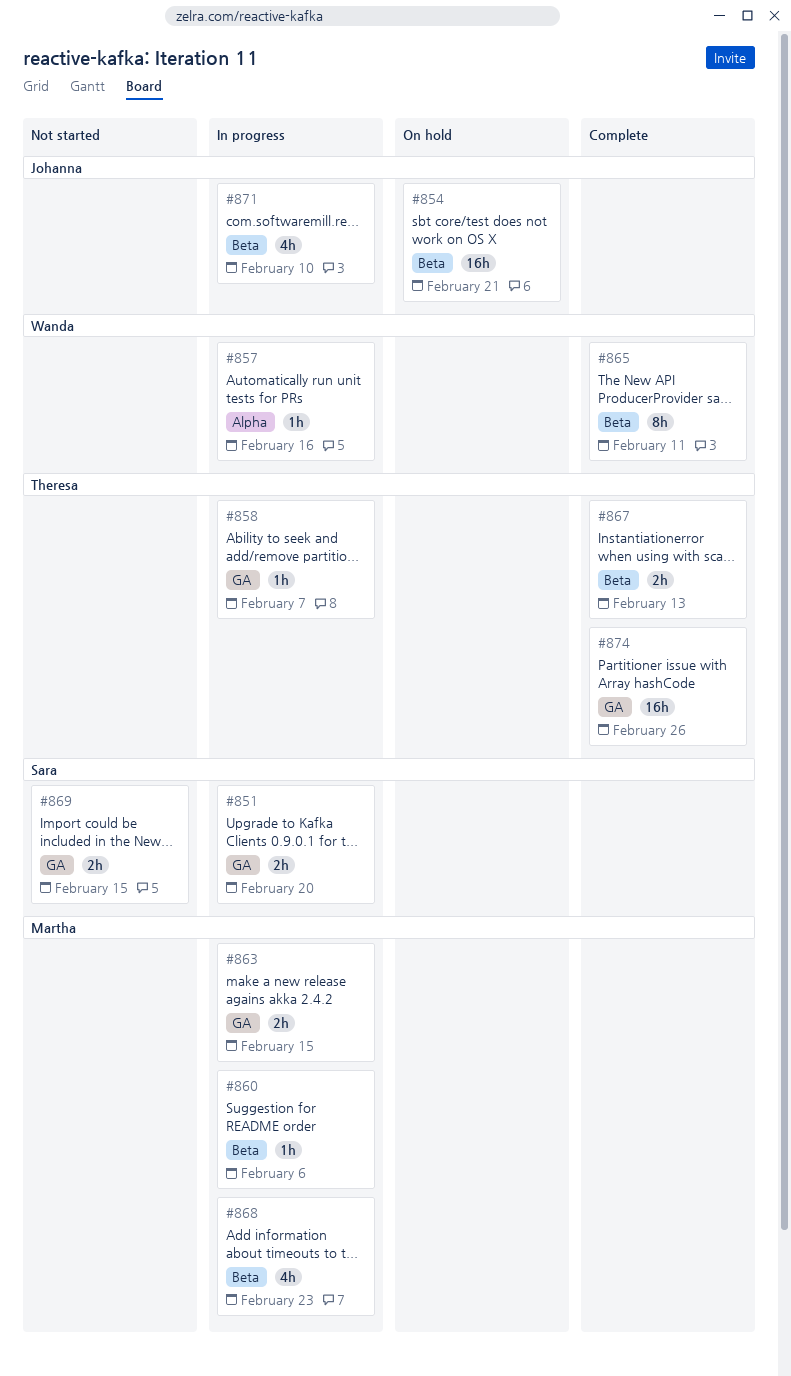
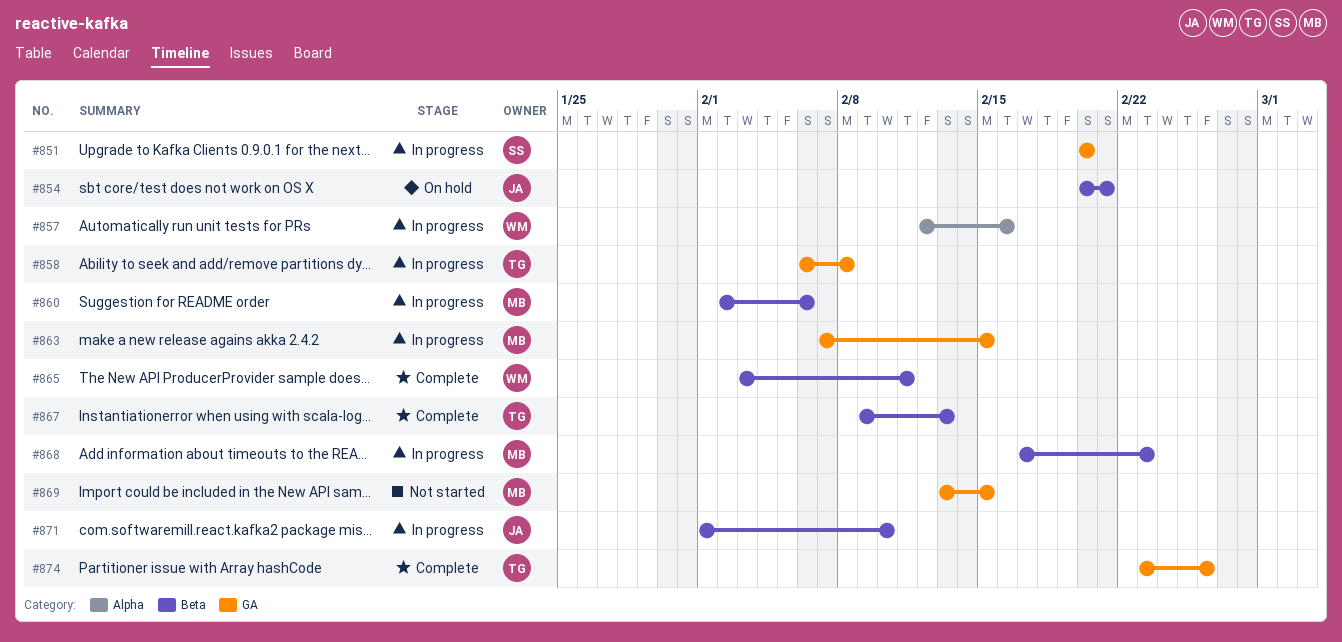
#858, due: Feb 7 -> Feb 8
#869, owner: Sara -> Martha

